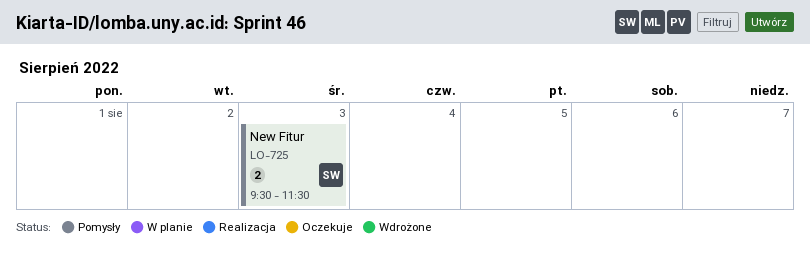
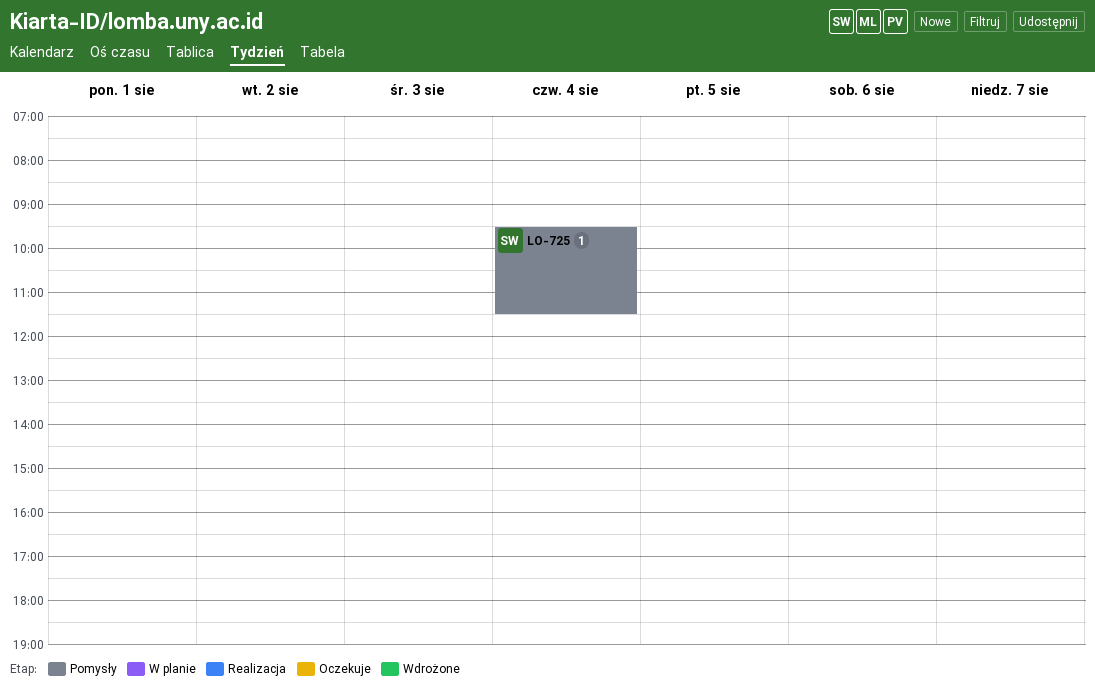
LO-725, estimate: 2 -> 1
LO-725, day: Aug 3 -> Aug 4

